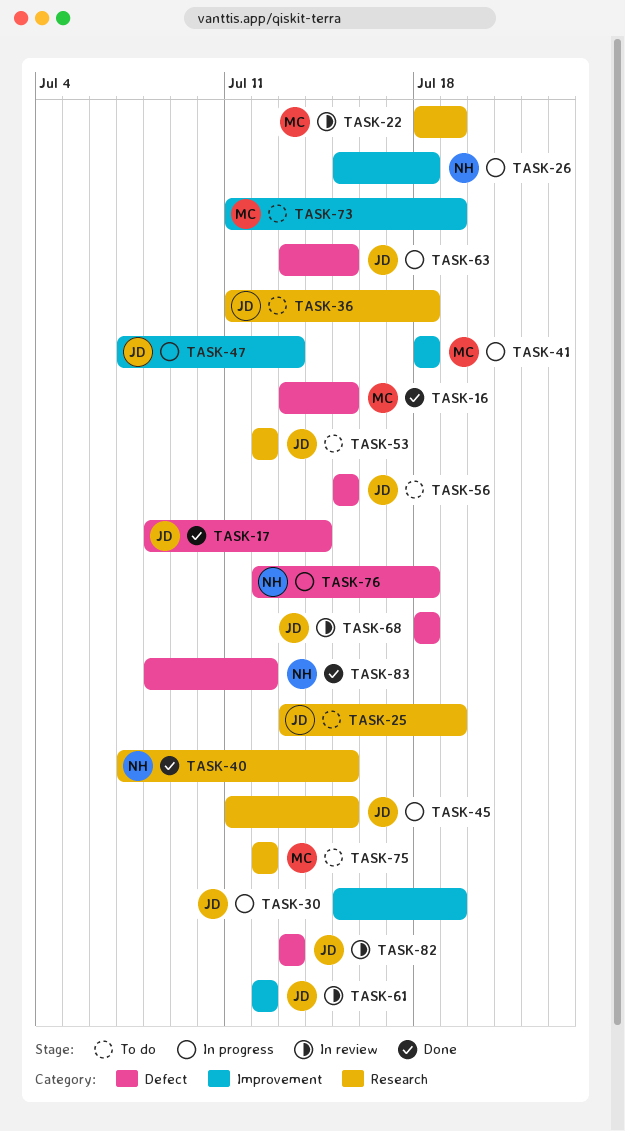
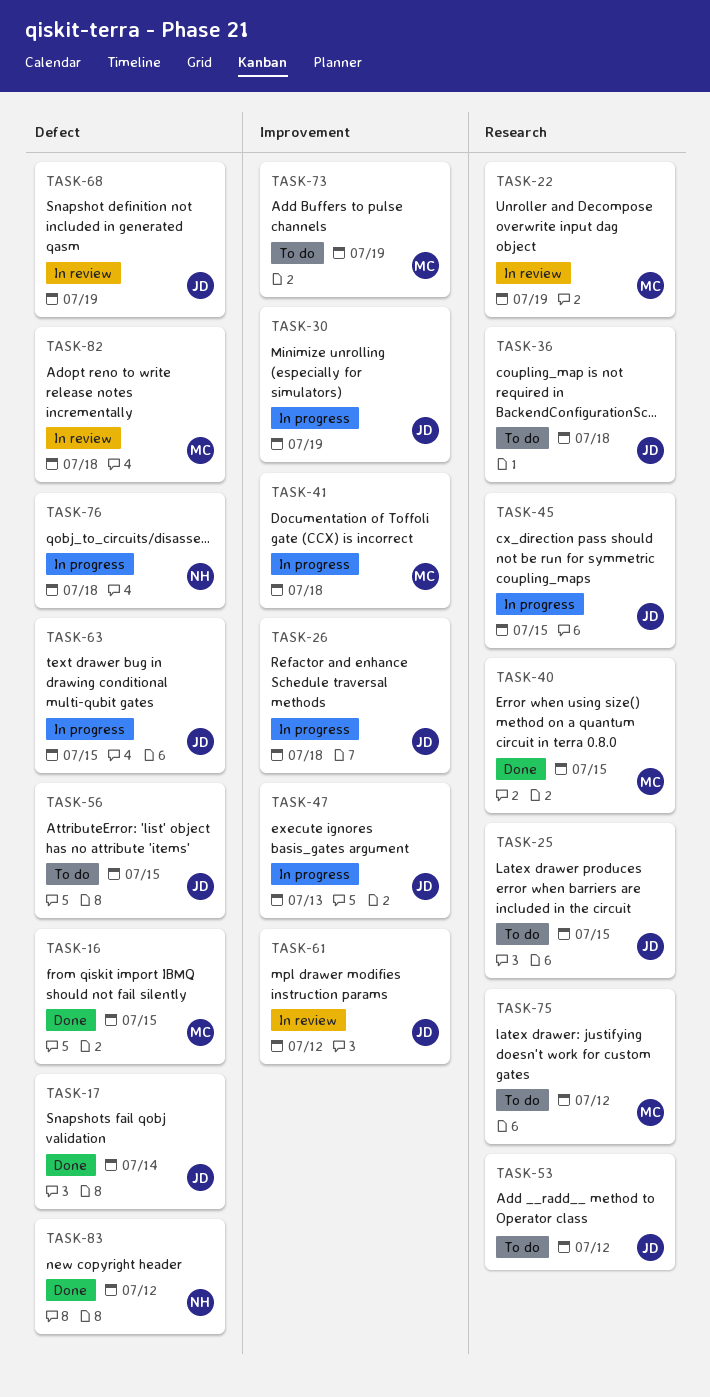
TASK-25, due: Jul 19 -> Jul 15
TASK-26, owner: NH -> JD
TASK-40, owner: NH -> MC
TASK-68, due: Jul 18 -> Jul 19
TASK-82, owner: JD -> MC
TASK-82, due: Jul 13 -> Jul 18

